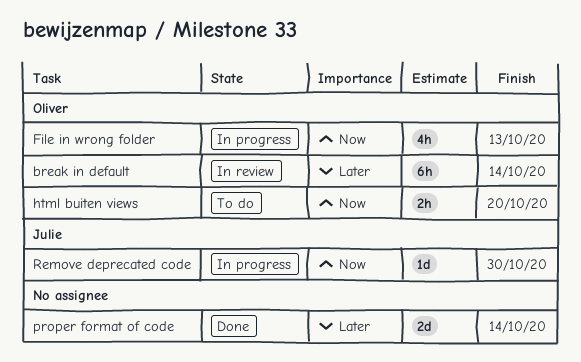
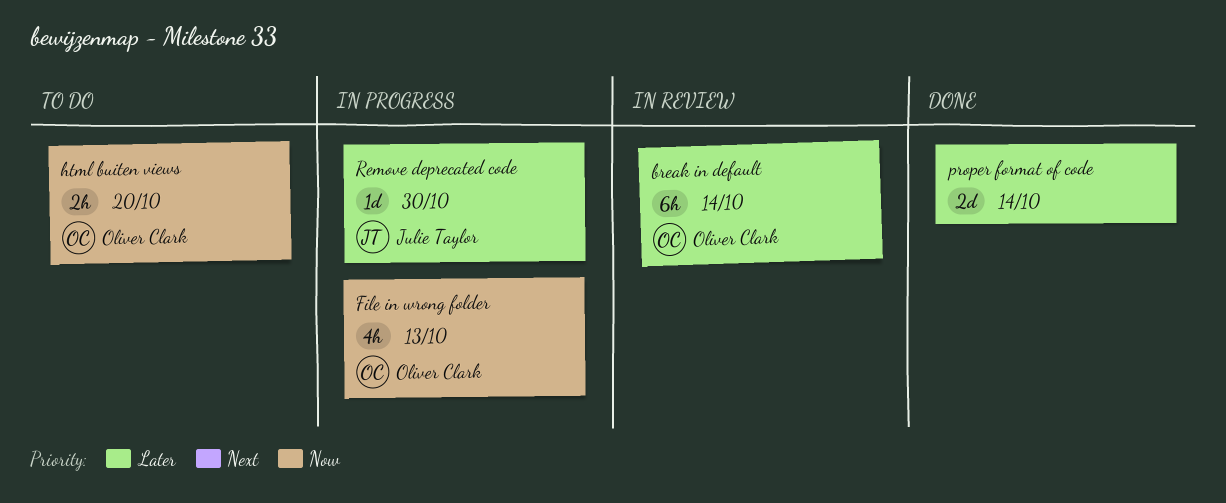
Remove deprecated code, priority: Now -> Later

